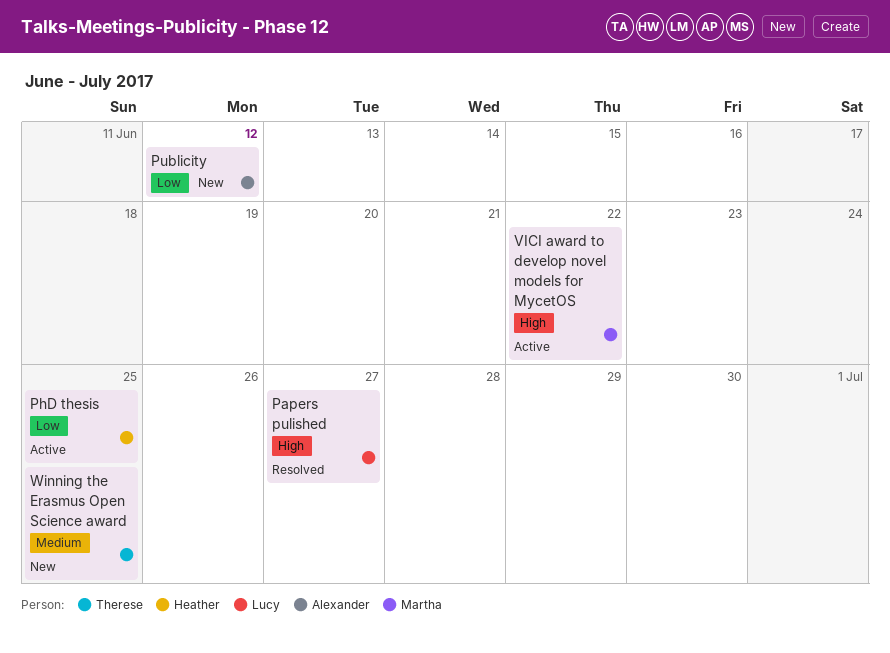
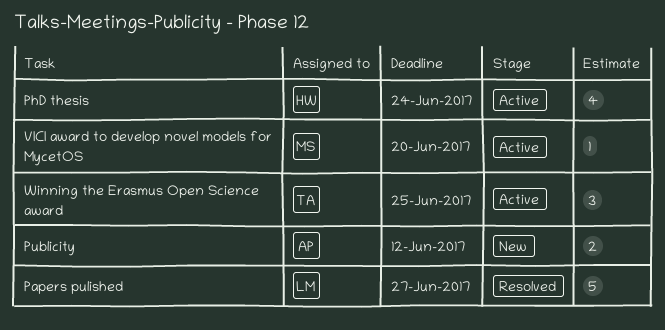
PhD thesis, due: Jun 25 -> Jun 24
VICI award to develop novel models for MycetOS, due: Jun 22 -> Jun 20
Winning the Erasmus Open Science award, status: New -> Active

